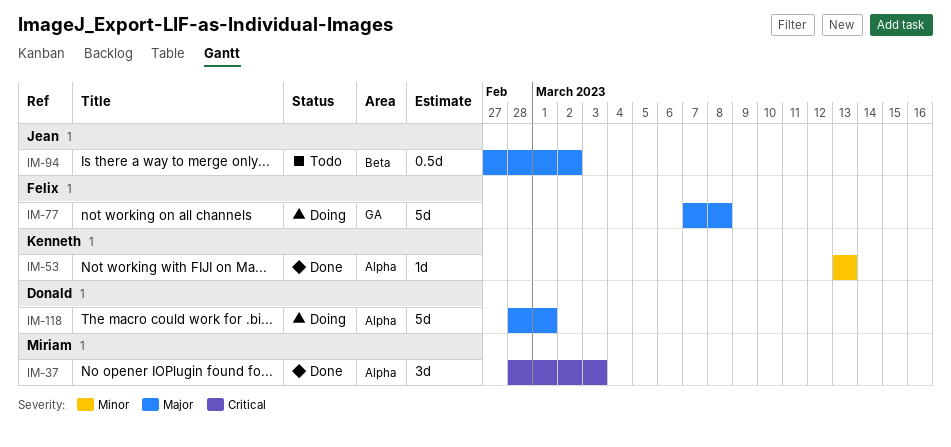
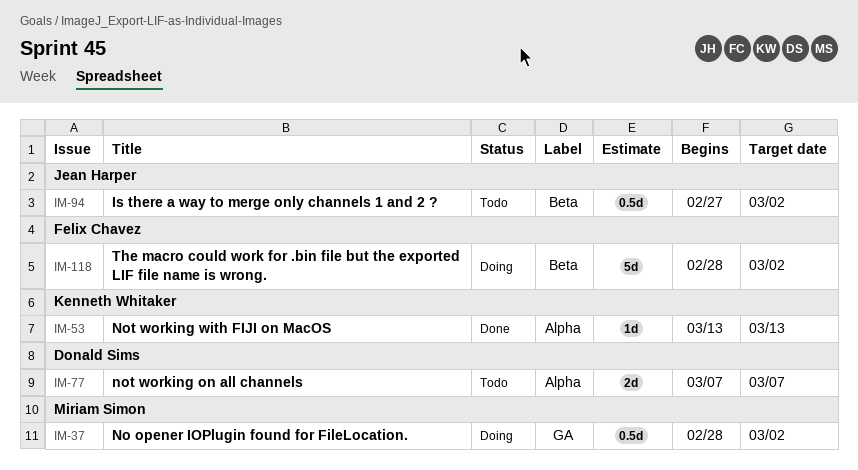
IM-37, status: Done -> Doing
IM-37, label: Alpha -> GA
IM-37, estimate: 3d -> 0.5d
IM-37, due: Mar 3 -> Mar 2
IM-77, status: Doing -> Todo
IM-77, owner: Felix Chavez -> Donald Sims
IM-77, label: GA -> Alpha
IM-77, estimate: 5d -> 2d
IM-77, due: Mar 8 -> Mar 7
IM-118, owner: Donald Sims -> Felix Chavez
IM-118, label: Alpha -> Beta
IM-118, due: Mar 1 -> Mar 2

